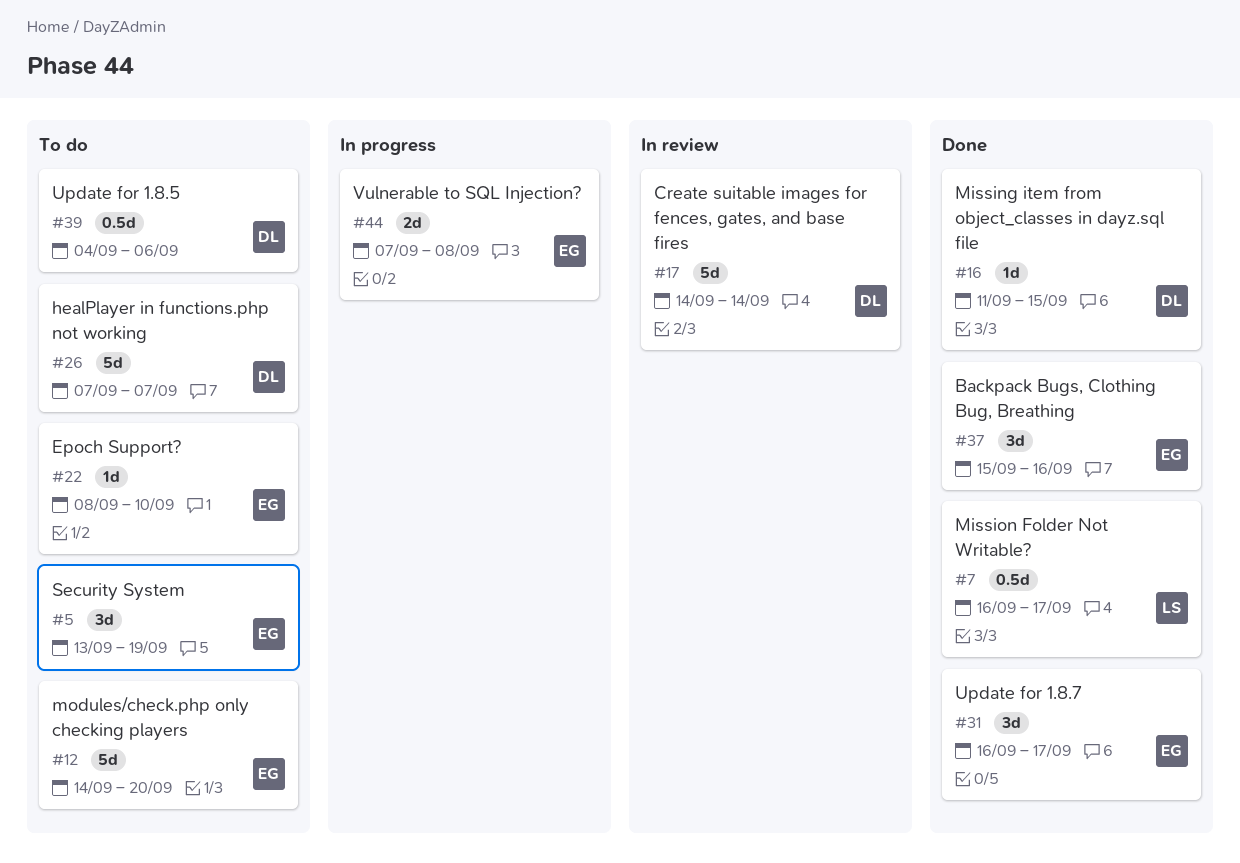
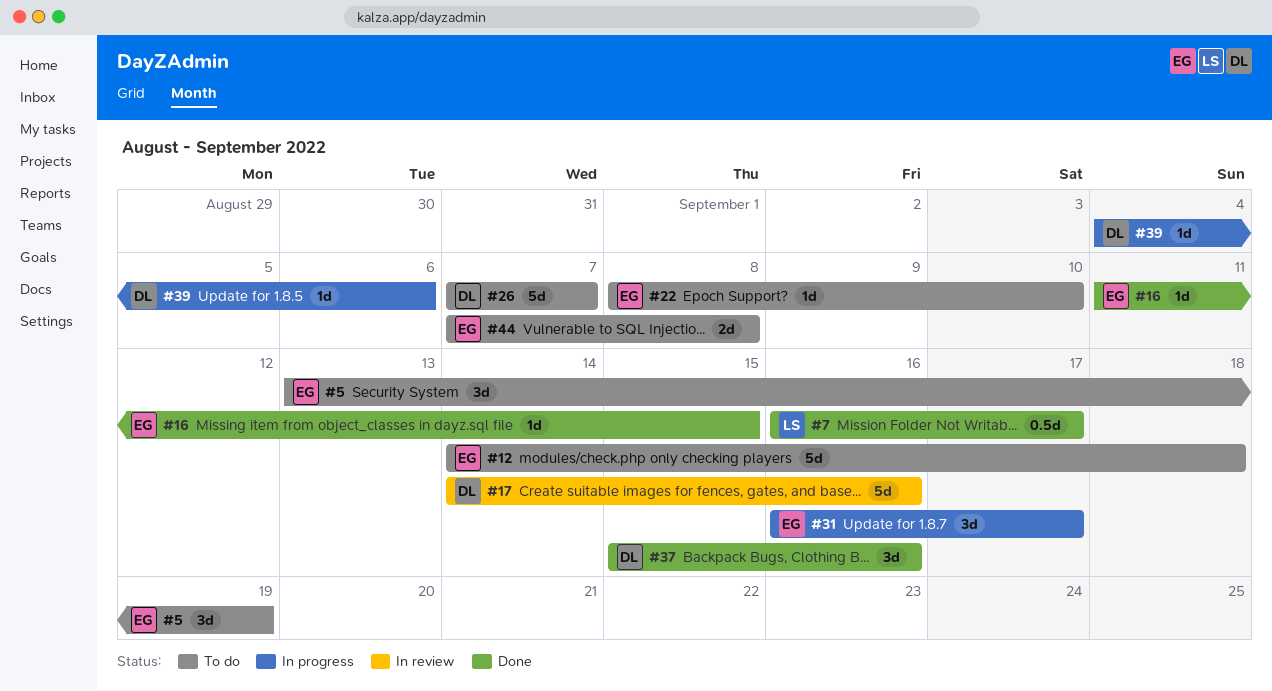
#12, due: Sep 20 -> Sep 18
#16, owner: DL -> EG
#17, due: Sep 14 -> Sep 16
#31, status: Done -> In progress
#37, owner: EG -> DL
#39, status: To do -> In progress
#39, estimate: 0.5d -> 1d
#44, status: In progress -> To do

